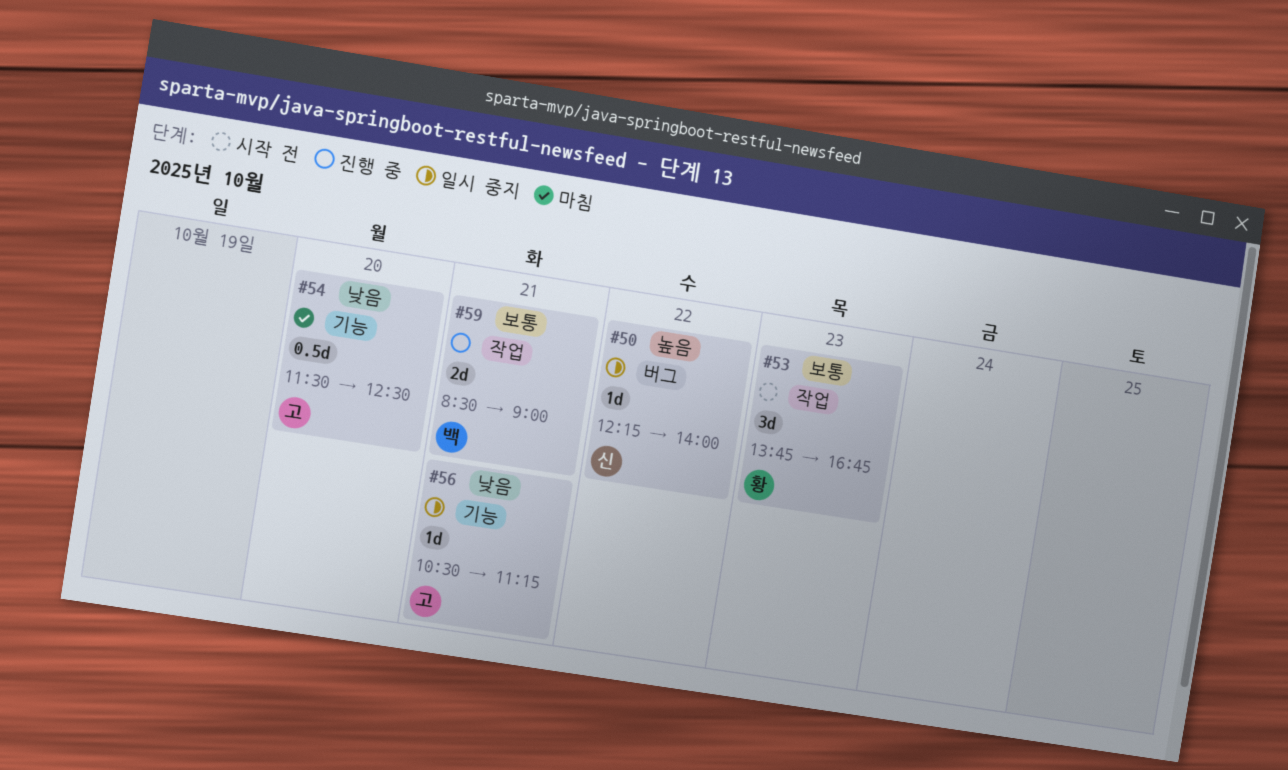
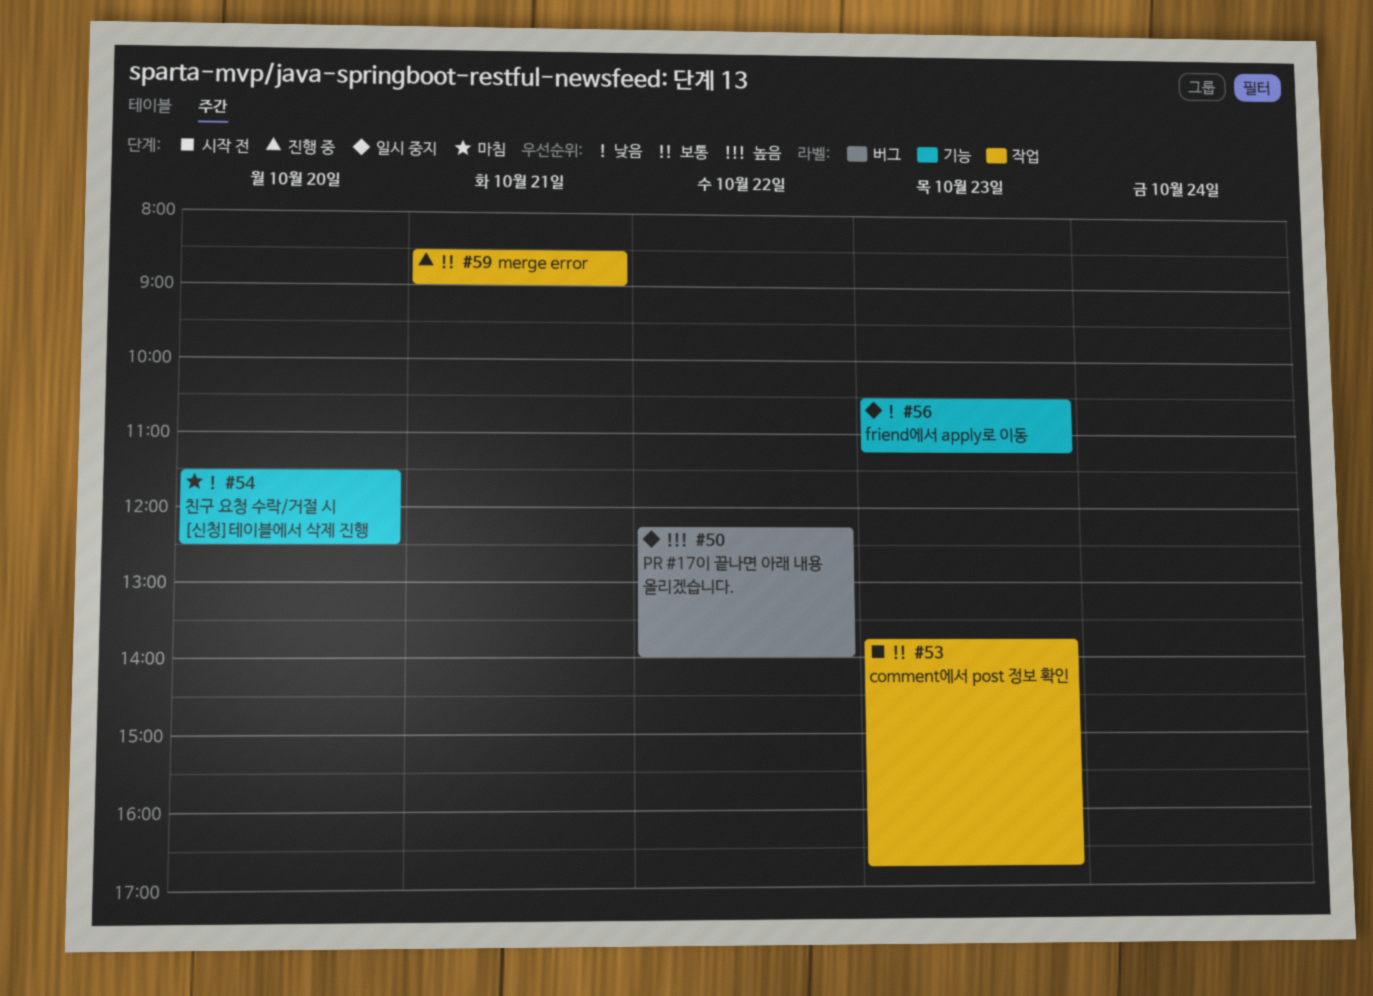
#56, day: Oct 21 -> Oct 23

